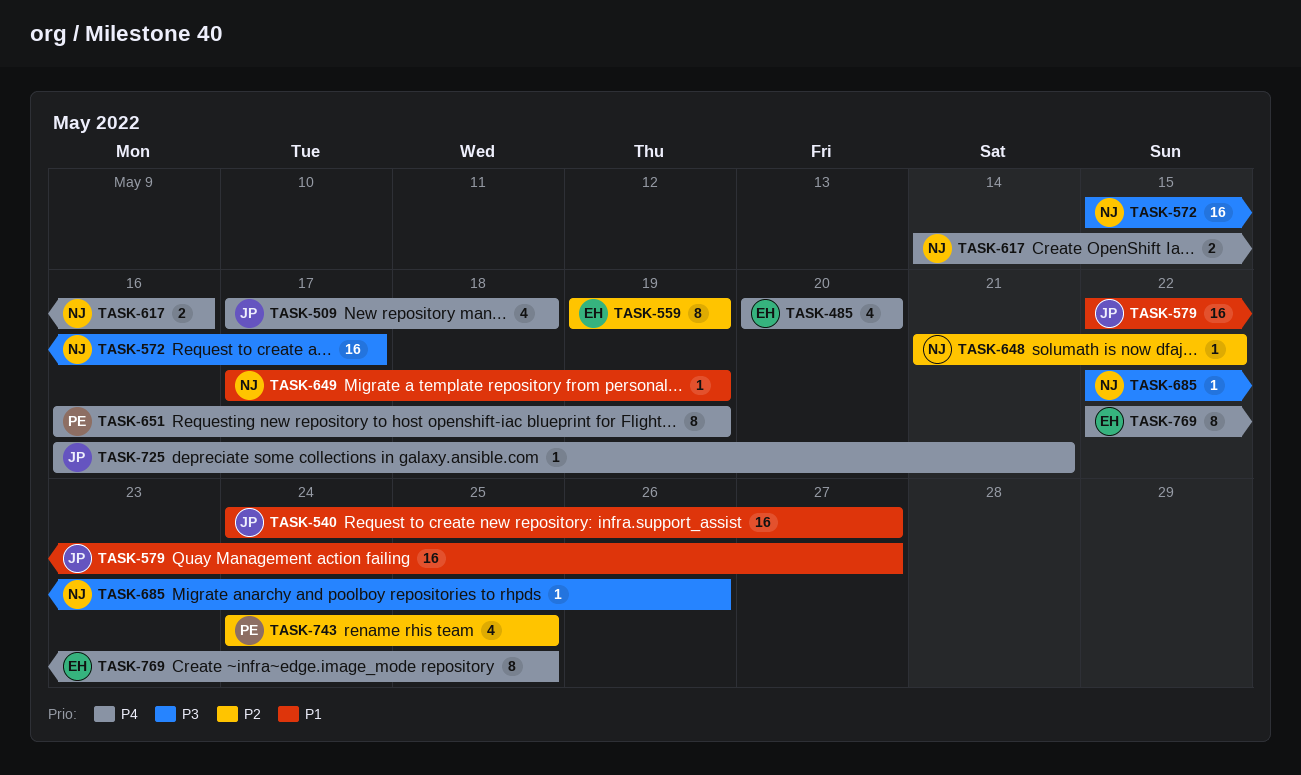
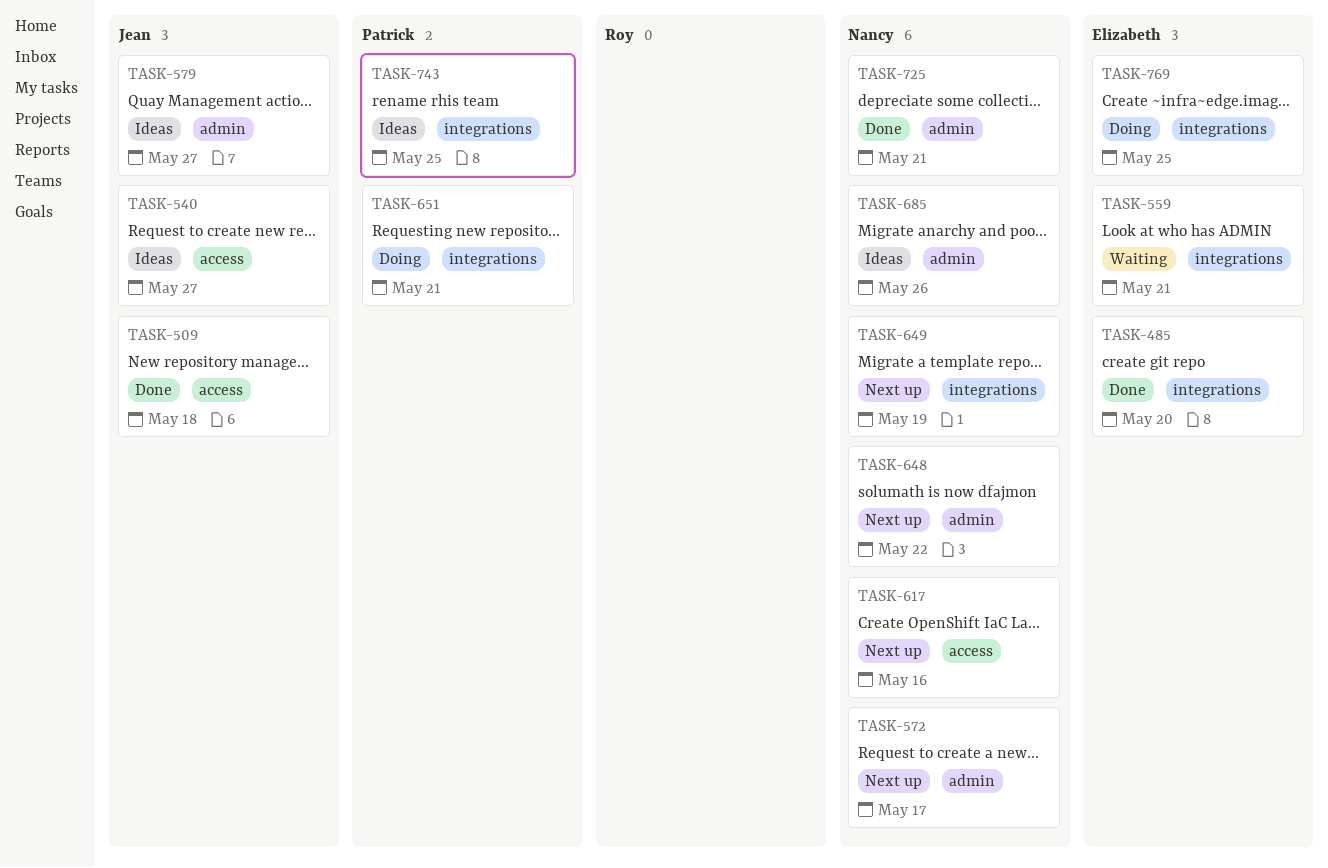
TASK-559, due: May 19 -> May 21
TASK-651, due: May 19 -> May 21
TASK-725, owner: Jean -> Nancy

